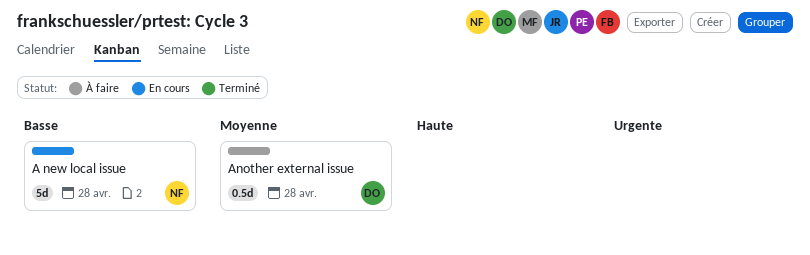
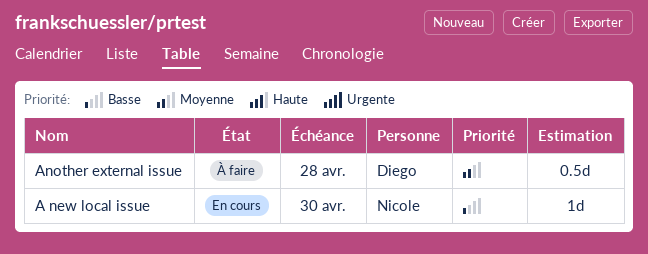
A new local issue, estimate: 5d -> 1d
A new local issue, due: Apr 28 -> Apr 30

